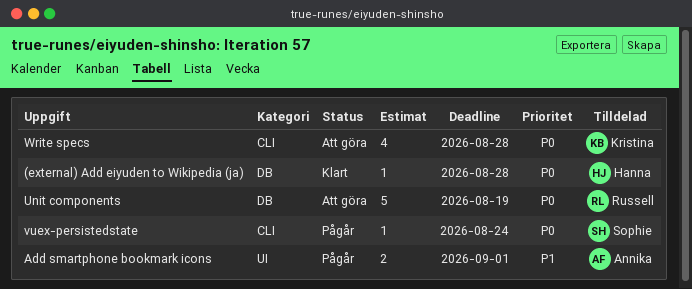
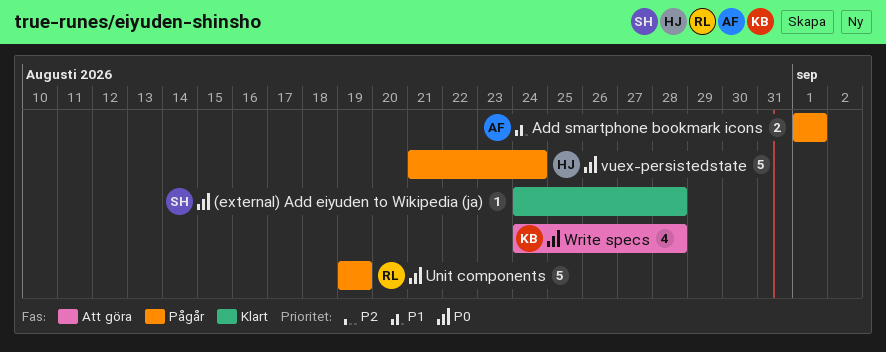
(external) Add eiyuden to Wikipedia (ja), owner: Hanna -> Sophie
Unit components, status: Att göra -> Pågår
vuex-persistedstate, owner: Sophie -> Hanna
vuex-persistedstate, estimate: 1 -> 5

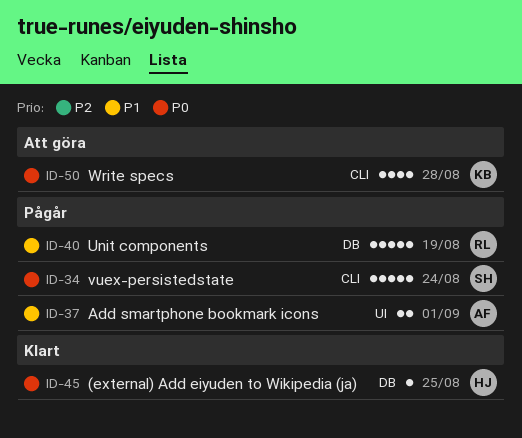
(external) Add eiyuden to Wikipedia (ja), owner: SH -> HJ
(external) Add eiyuden to Wikipedia (ja), due: Aug 28 -> Aug 25
Unit components, priority: P0 -> P1
vuex-persistedstate, owner: HJ -> SH

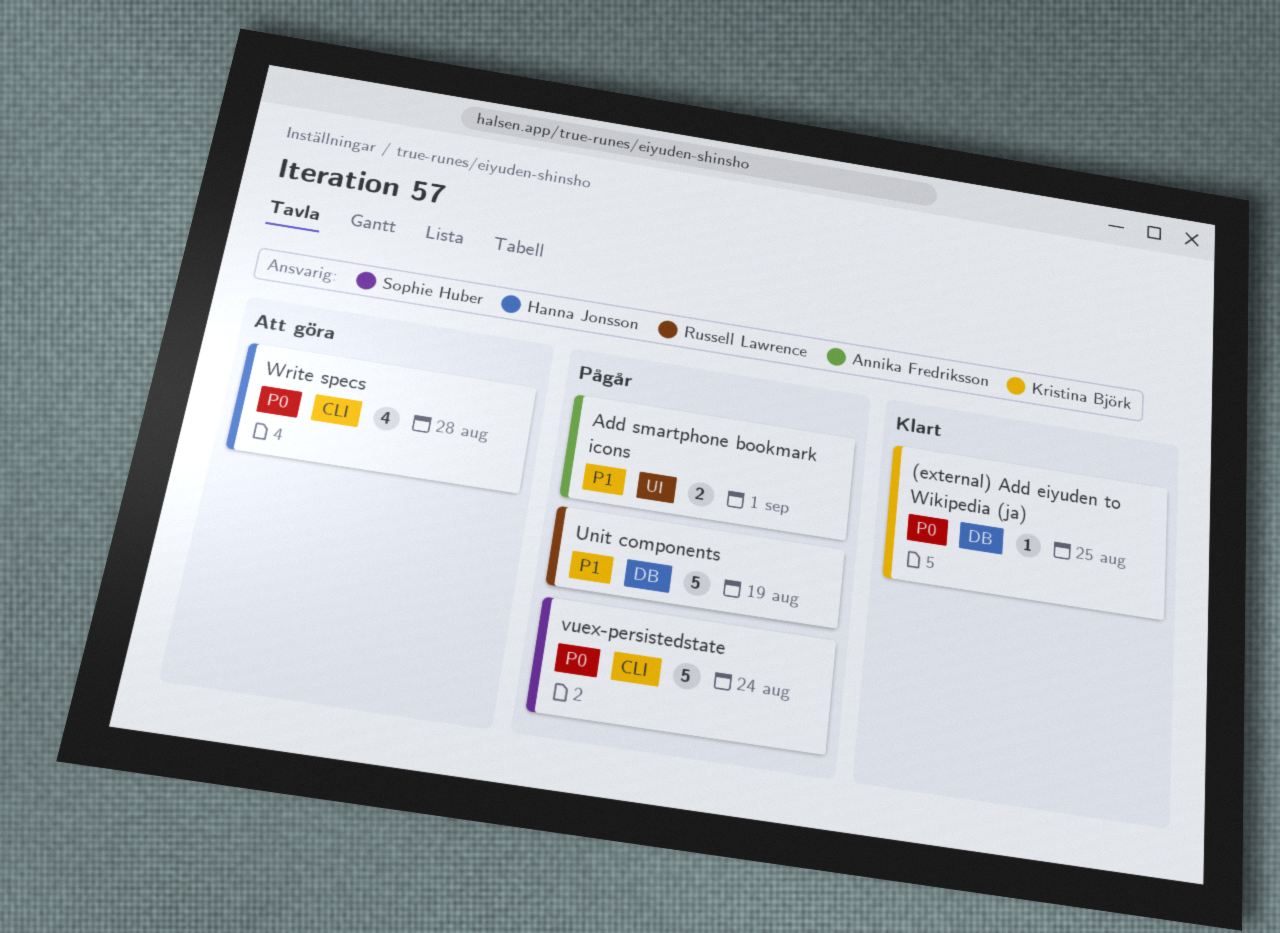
(external) Add eiyuden to Wikipedia (ja), owner: Hanna Jonsson -> Kristina Björk
Write specs, owner: Kristina Björk -> Hanna Jonsson

